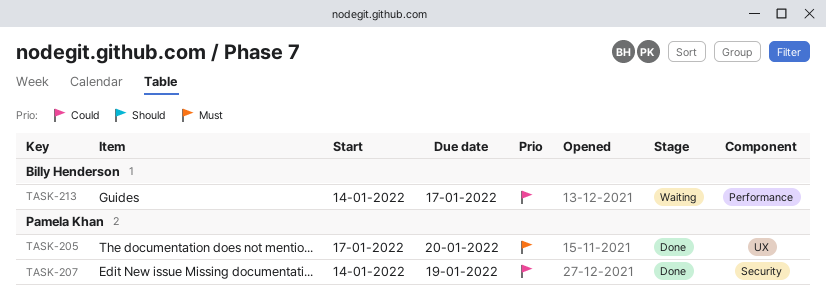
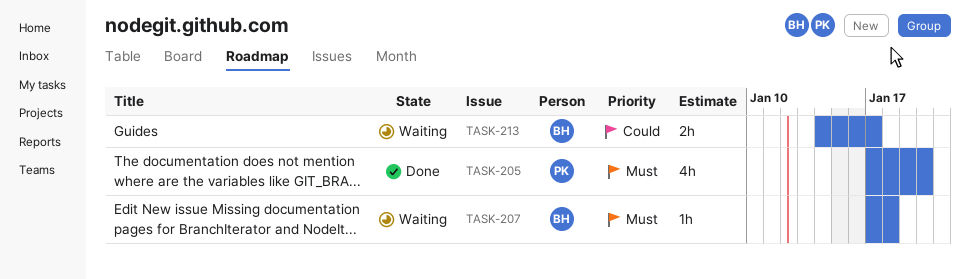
TASK-207, status: Done -> Waiting
TASK-207, owner: Pamela Khan -> Billy Henderson
TASK-207, priority: Could -> Must
TASK-207, start: Jan 14 -> Jan 17
TASK-207, due: Jan 19 -> Jan 18

